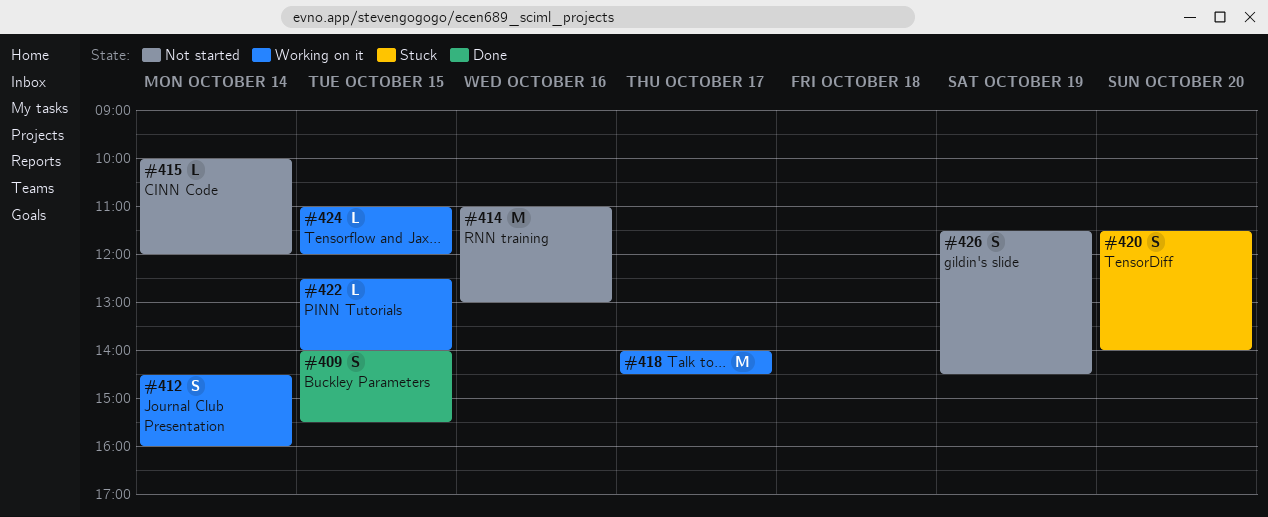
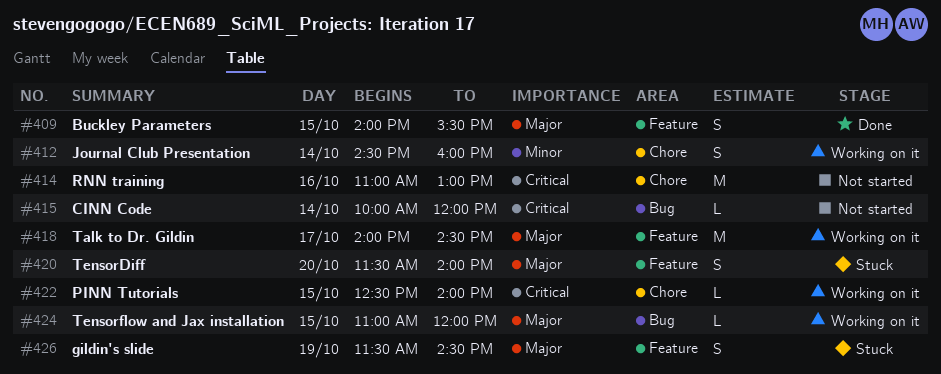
#426, status: Not started -> Stuck

